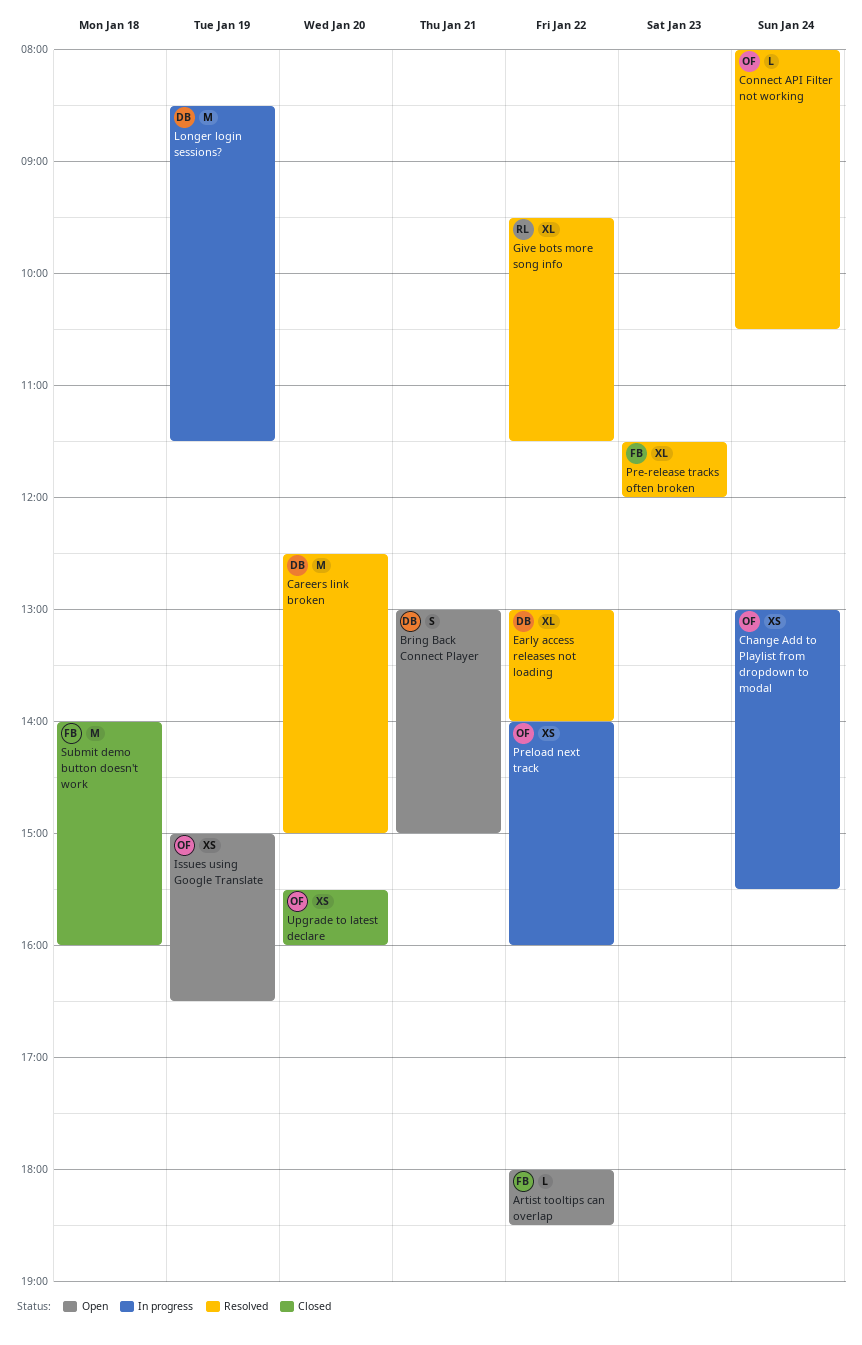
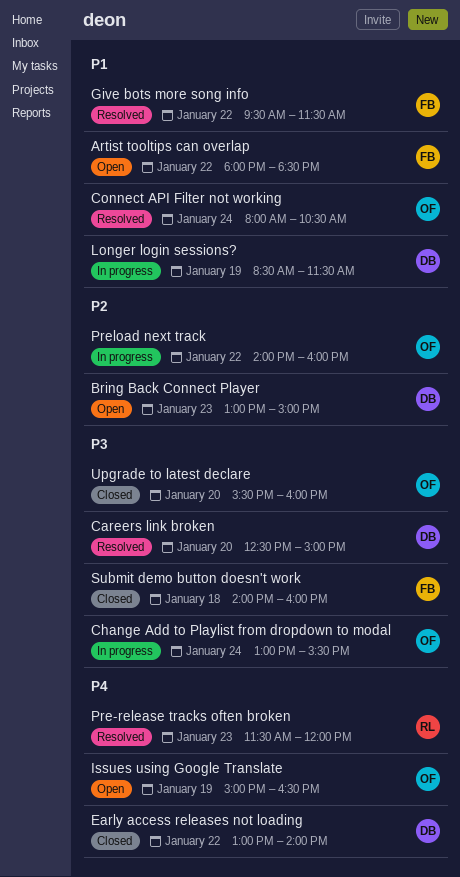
Bring Back Connect Player, day: Jan 21 -> Jan 23
Early access releases not loading, status: Resolved -> Closed
Give bots more song info, owner: RL -> FB
Pre-release tracks often broken, owner: FB -> RL

